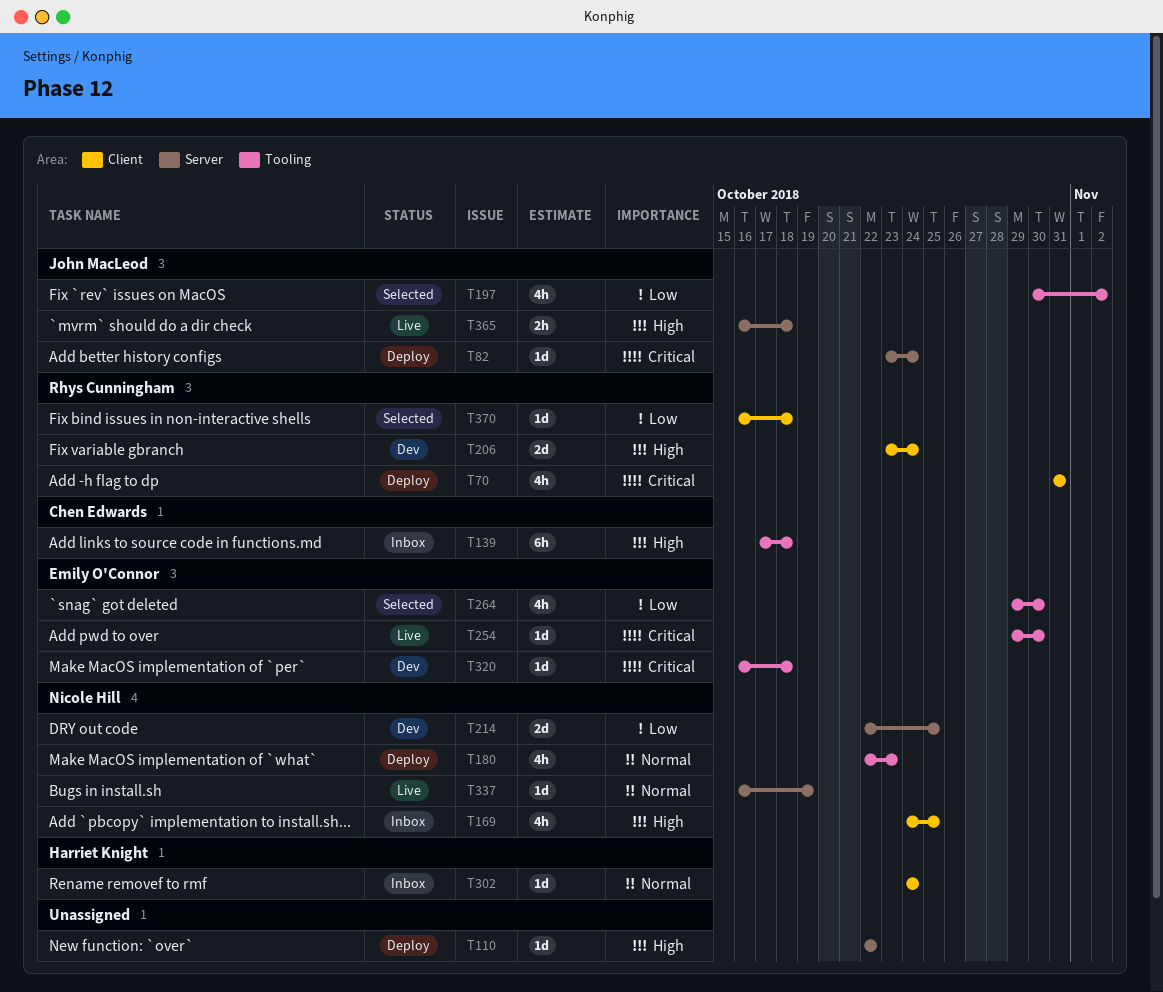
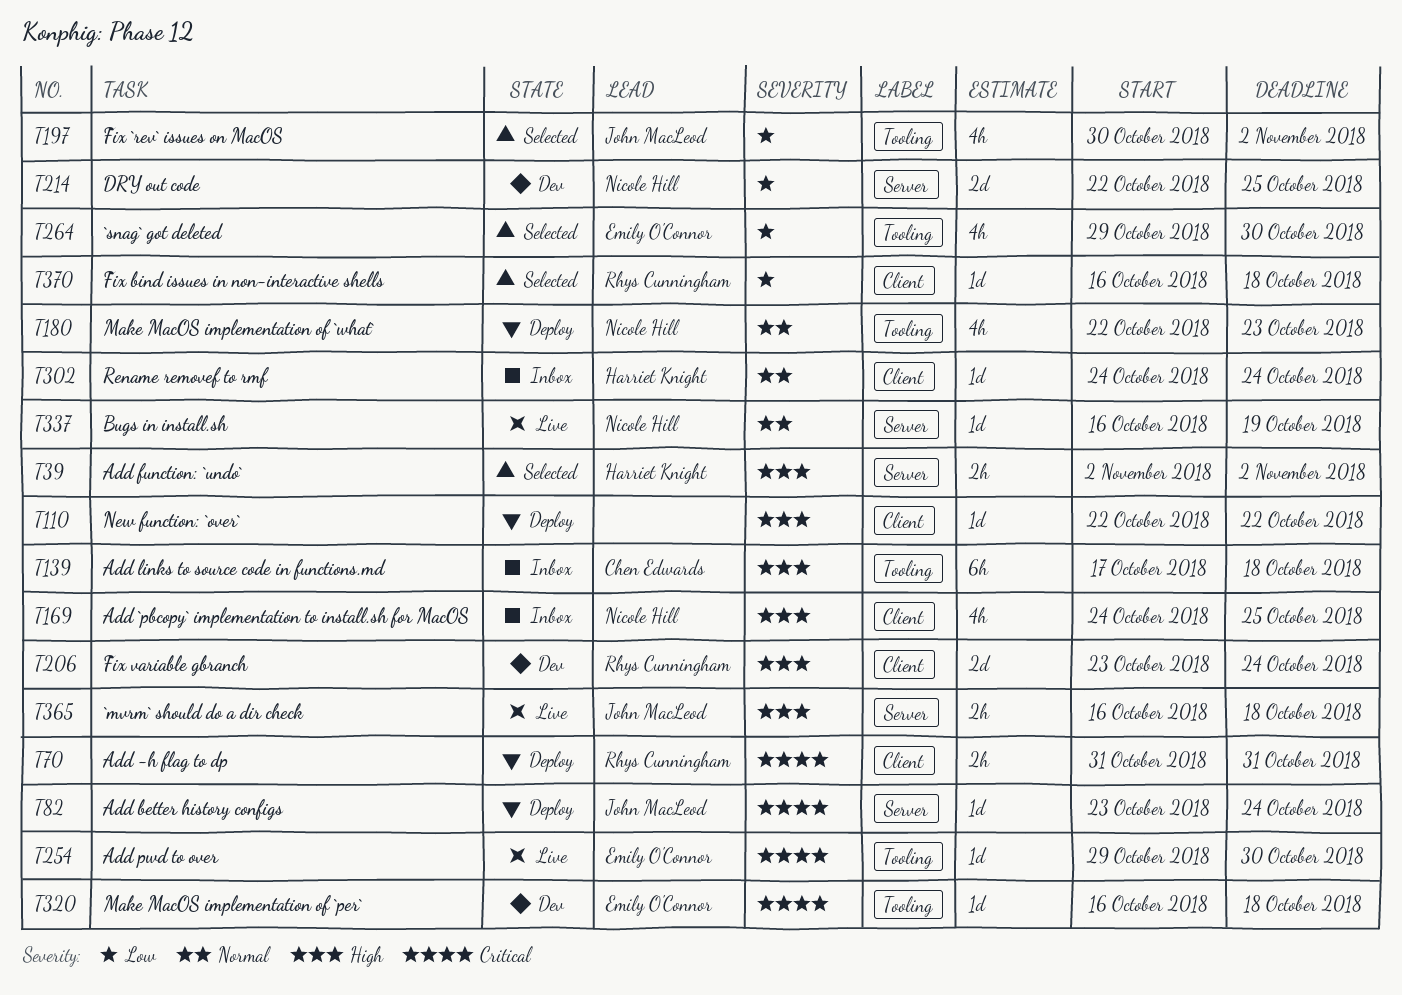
T39: none -> present
T70, estimate: 4h -> 2h
T110, label: Server -> Client

